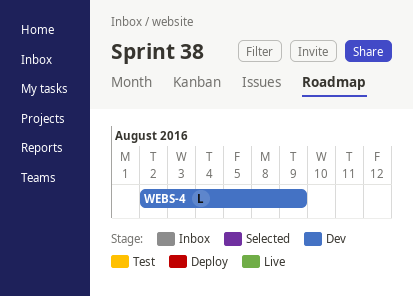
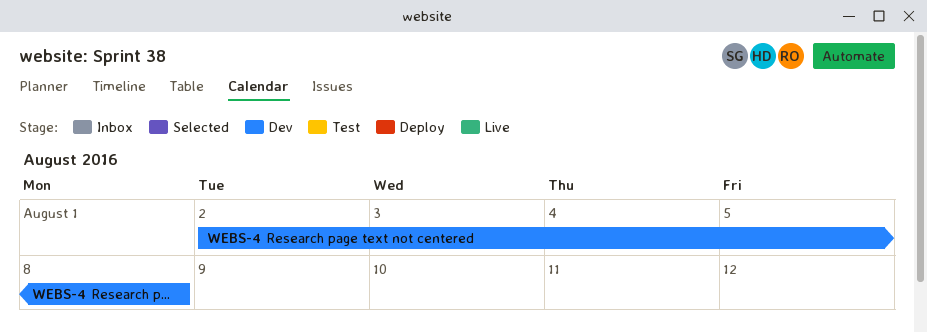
WEBS-4, due: Aug 9 -> Aug 8

